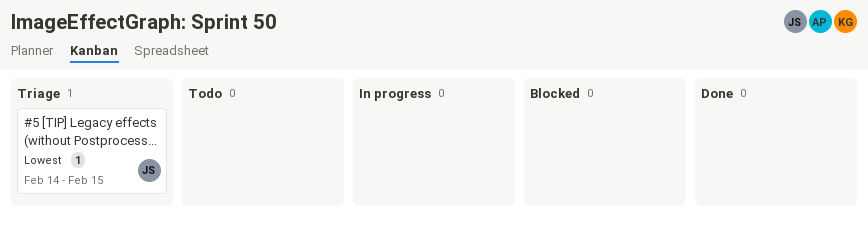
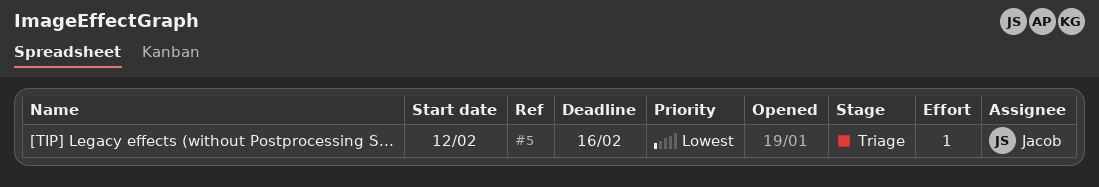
#5, start: Feb 14 -> Feb 12
#5, due: Feb 15 -> Feb 16

